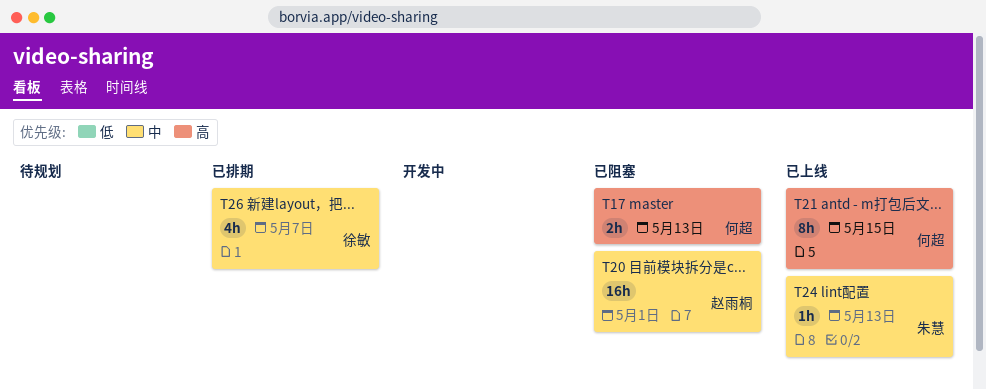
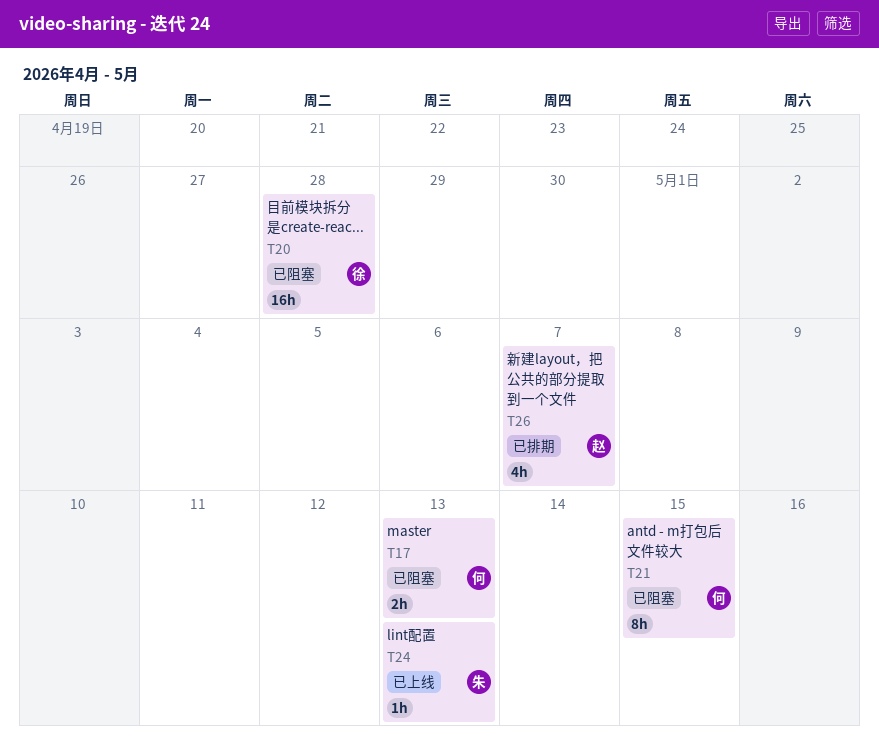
T20, owner: 赵雨桐 -> 徐敏
T20, due: May 1 -> Apr 28
T21, status: 已上线 -> 已阻塞
T26, owner: 徐敏 -> 赵雨桐

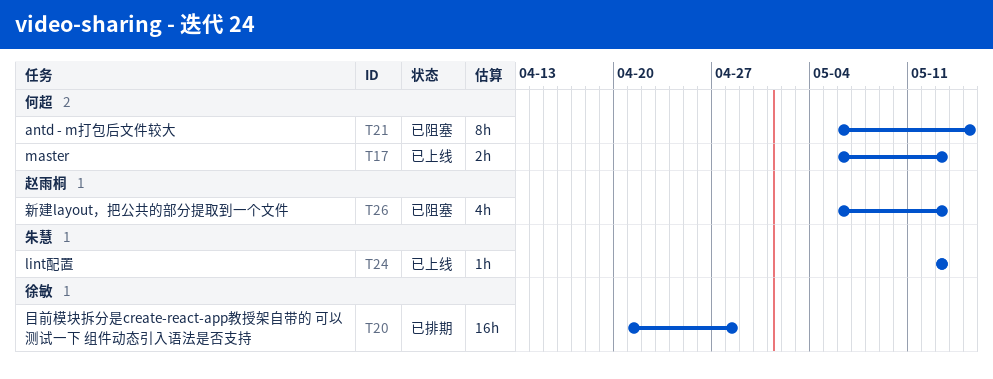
T17, status: 已阻塞 -> 已上线
T20, status: 已阻塞 -> 已排期
T26, status: 已排期 -> 已阻塞
T26, due: May 7 -> May 13

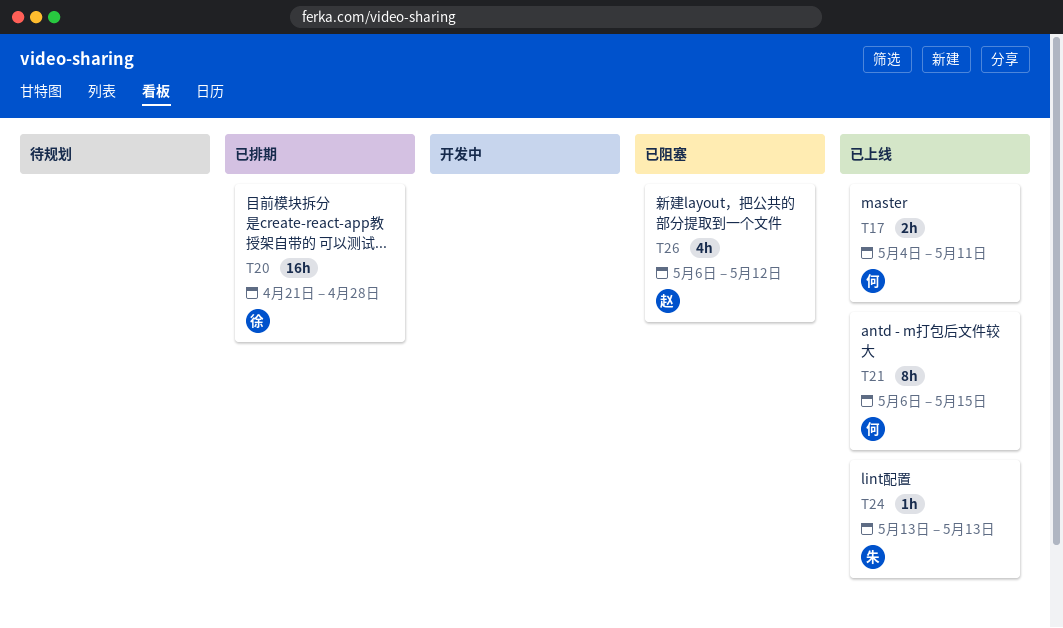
T17, start: May 6 -> May 4
T17, due: May 13 -> May 11
T21, status: 已阻塞 -> 已上线
T26, due: May 13 -> May 12

